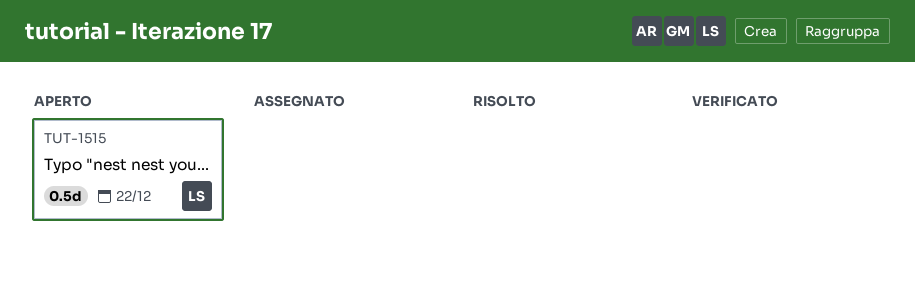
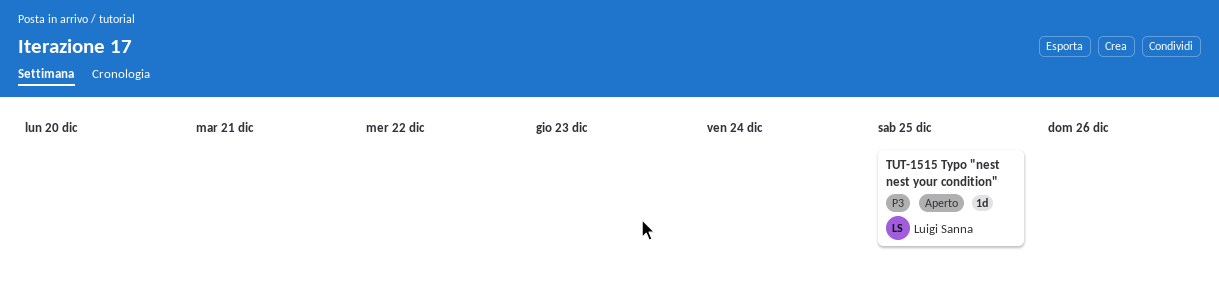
TUT-1515, estimate: 0.5d -> 1d
TUT-1515, due: Dec 22 -> Dec 25

